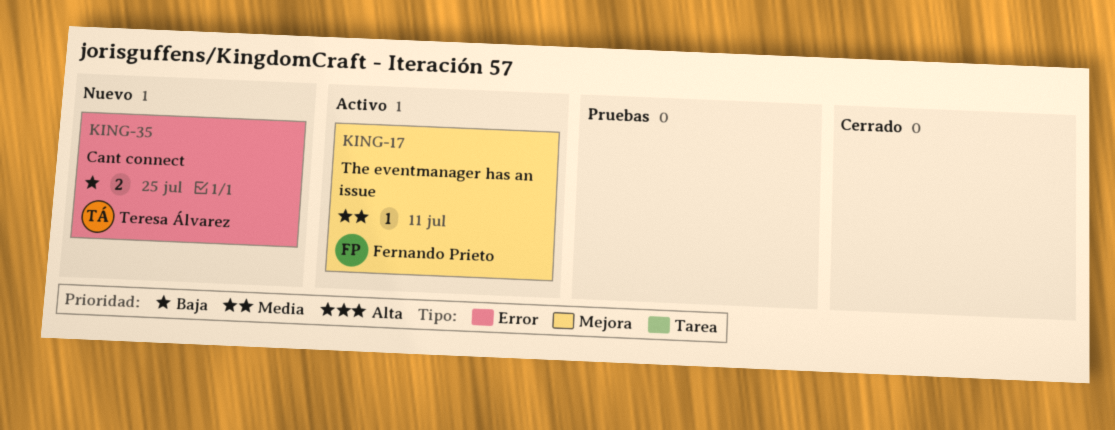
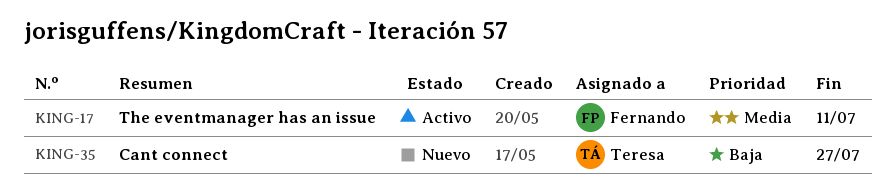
KING-35, due: Jul 25 -> Jul 27

